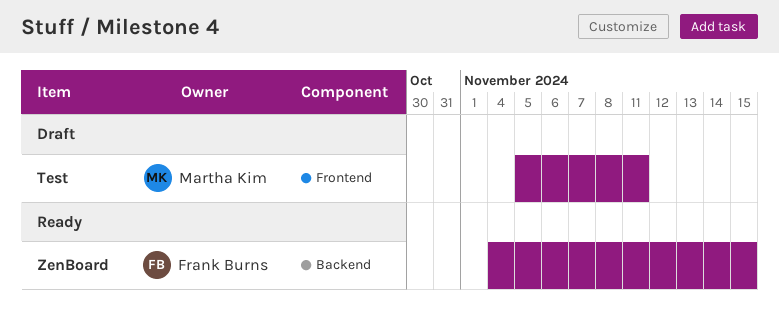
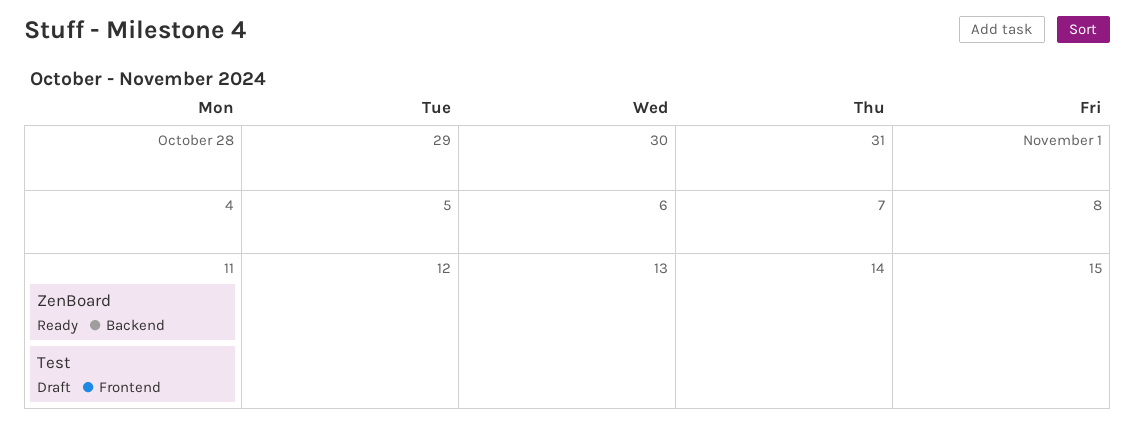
ZenBoard, due: Nov 15 -> Nov 11

